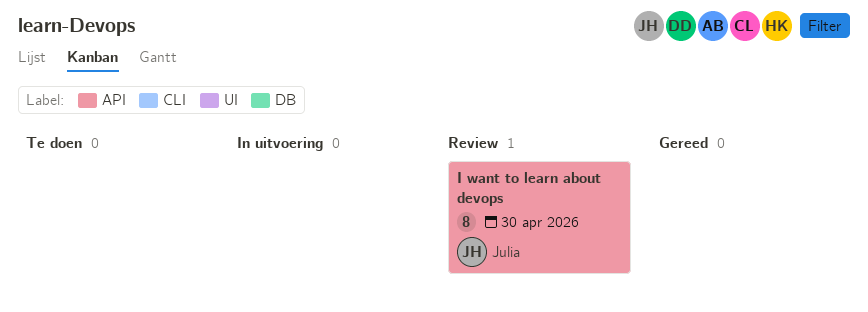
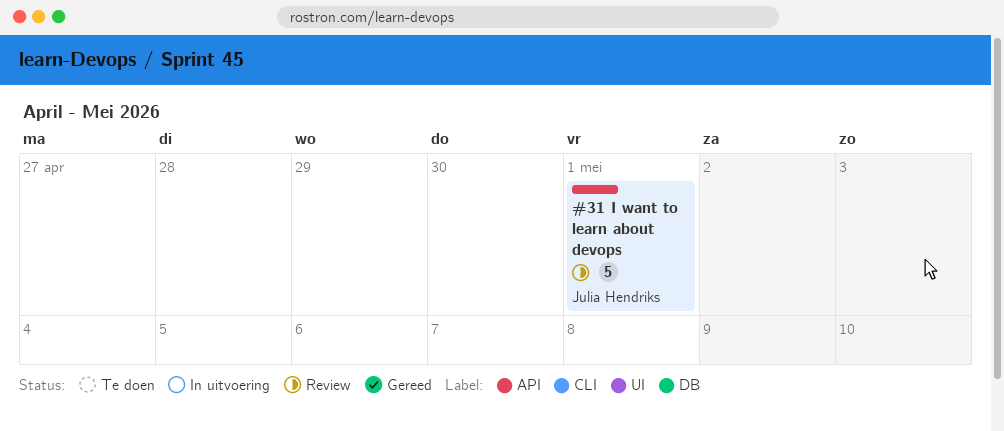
I want to learn about devops, estimate: 8 -> 5
I want to learn about devops, due: Apr 30 -> May 1

